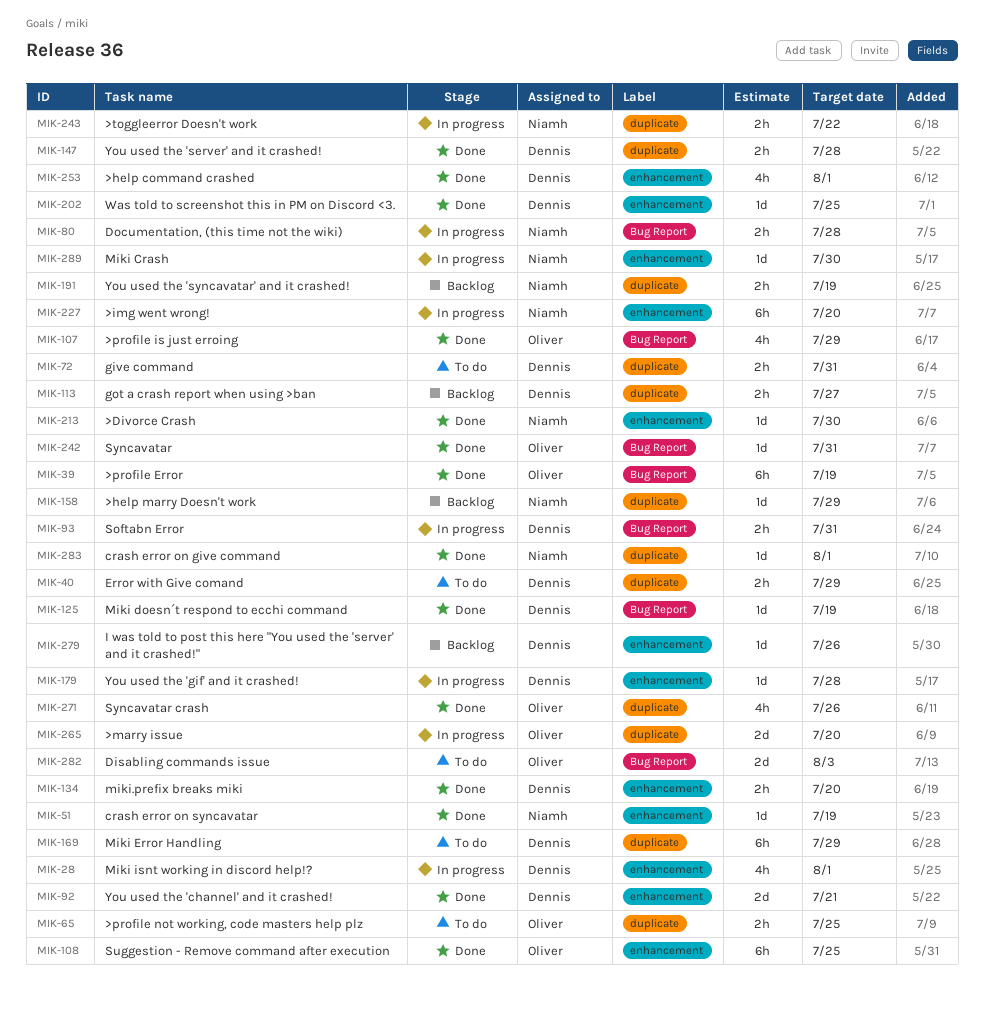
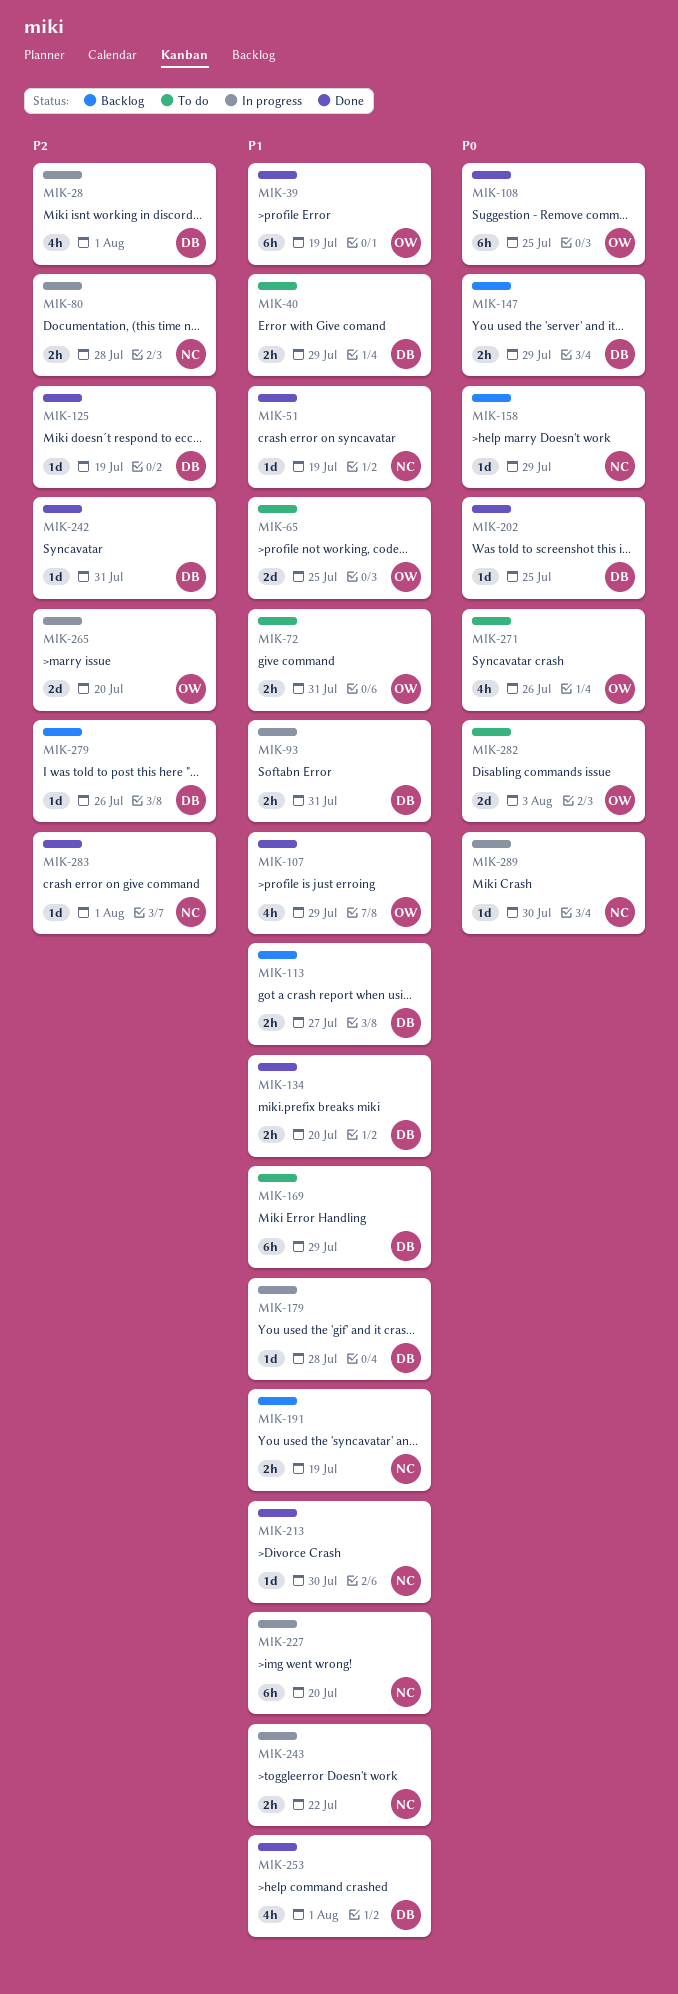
MIK-65, estimate: 2h -> 2d
MIK-72, owner: Dennis -> Oliver
MIK-92: present -> none
MIK-147, status: Done -> Backlog
MIK-147, due: Jul 28 -> Jul 29
MIK-242, owner: Oliver -> Dennis
MIK-271, status: Done -> To do

